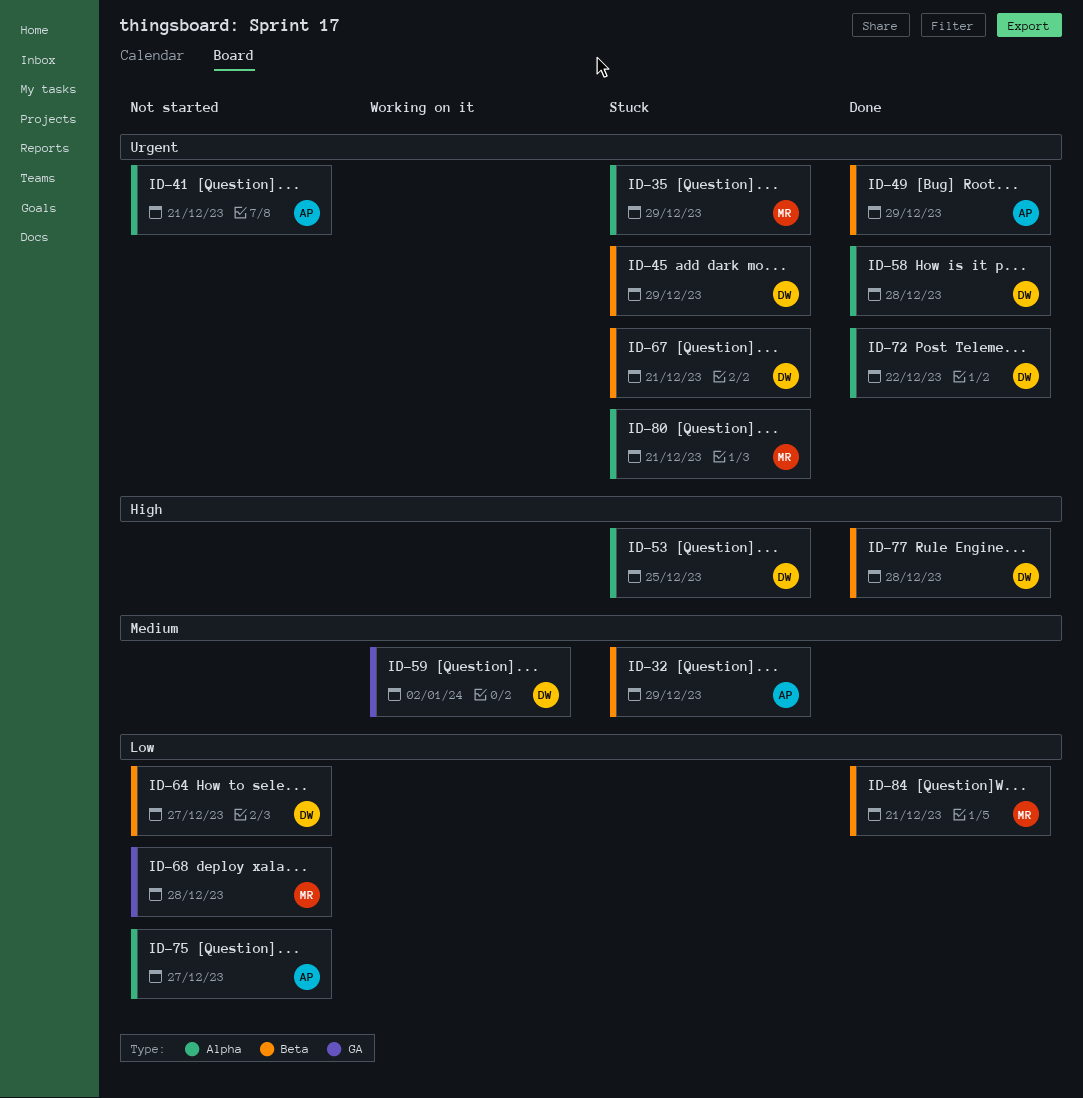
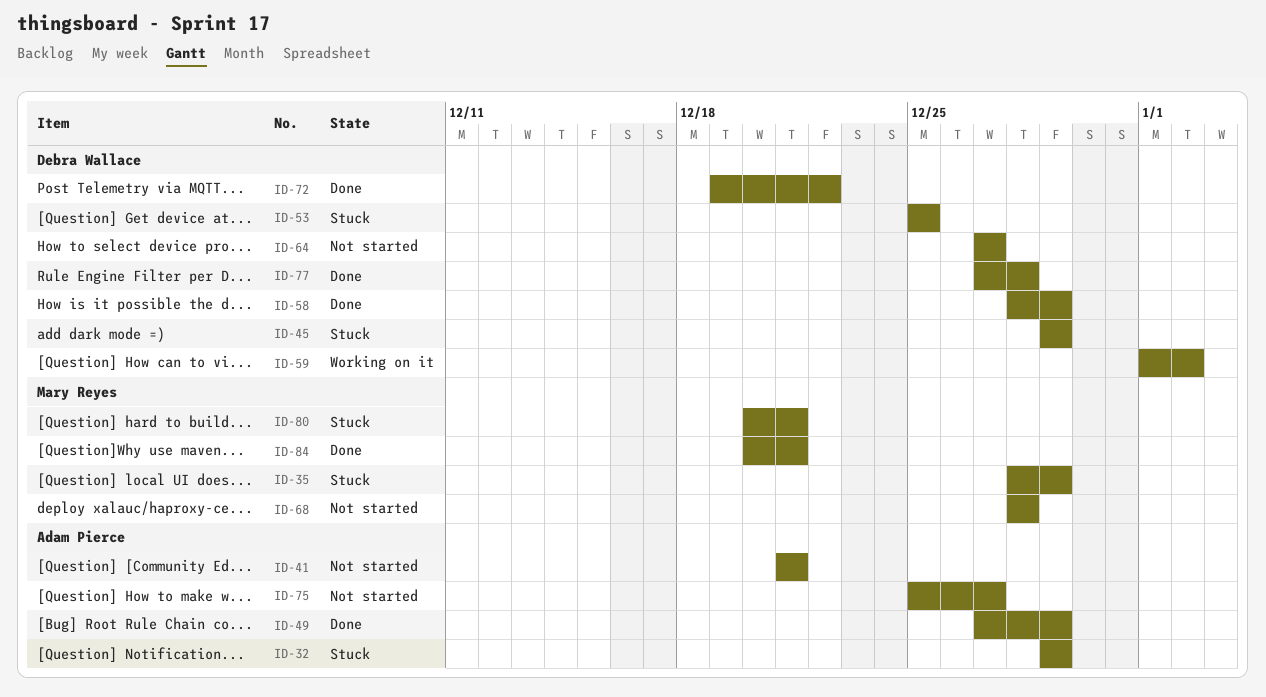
ID-58, due: Dec 28 -> Dec 29
ID-67: present -> none

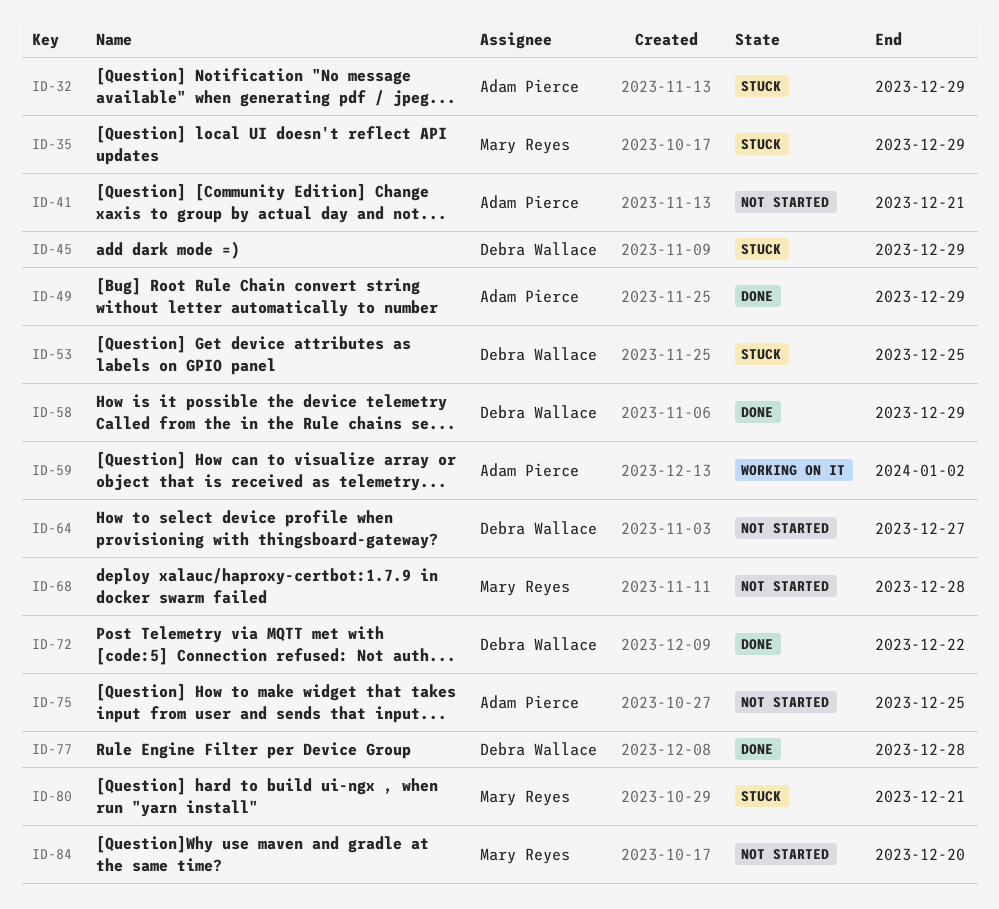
ID-59, owner: Debra Wallace -> Adam Pierce
ID-75, due: Dec 27 -> Dec 25
ID-84, status: Done -> Not started
ID-84, due: Dec 21 -> Dec 20

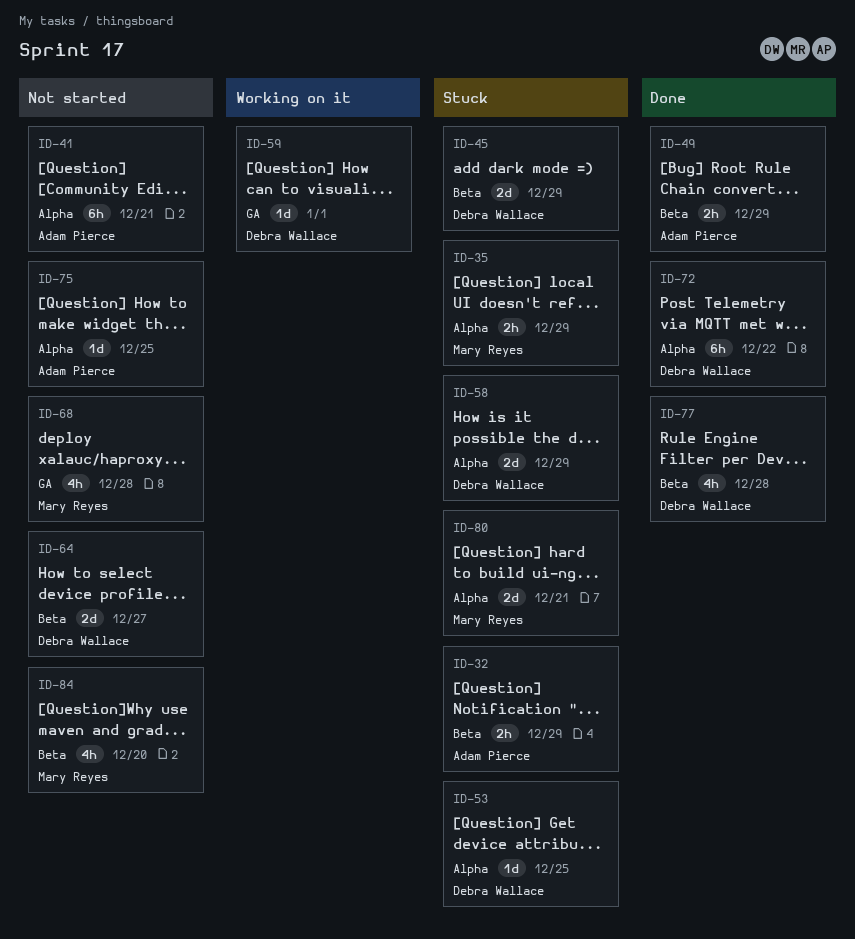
ID-58, status: Done -> Stuck
ID-59, owner: Adam Pierce -> Debra Wallace
ID-59, due: Jan 2 -> Jan 1

